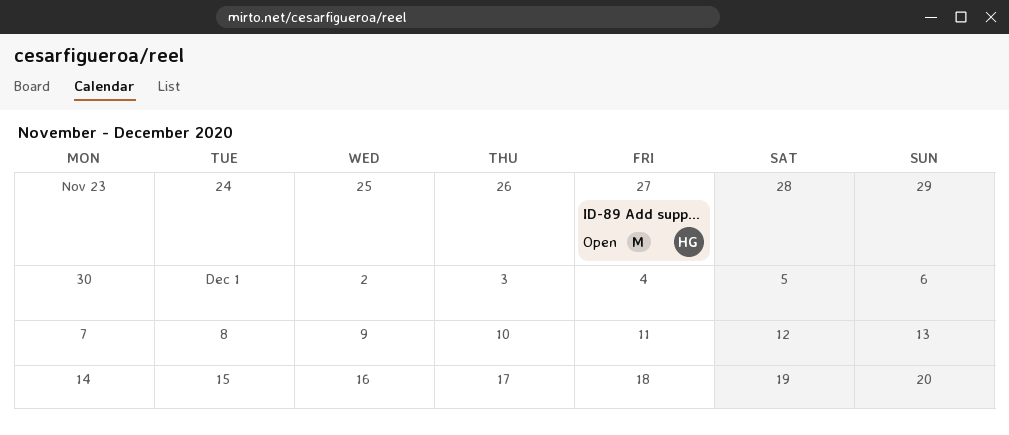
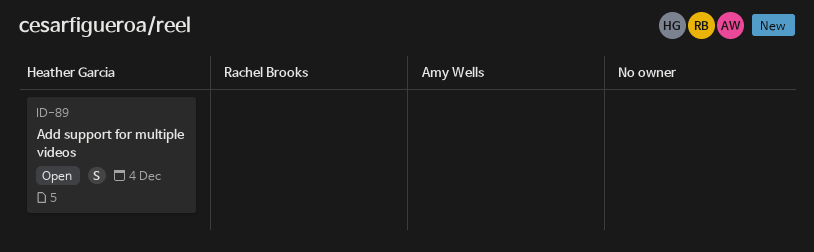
ID-89, estimate: M -> S
ID-89, due: Nov 27 -> Dec 4

